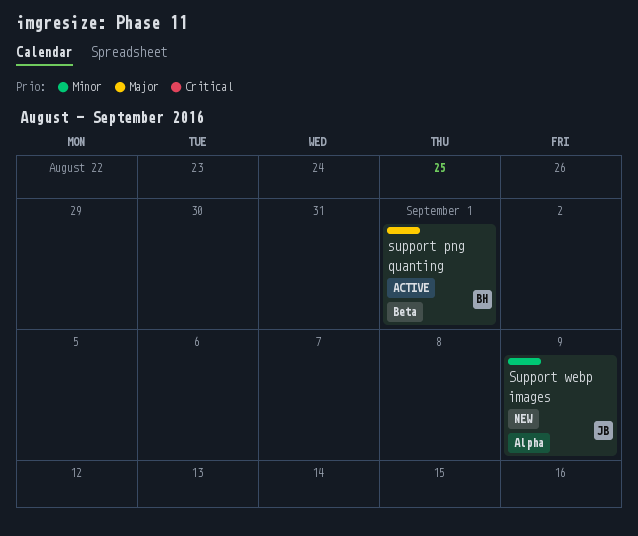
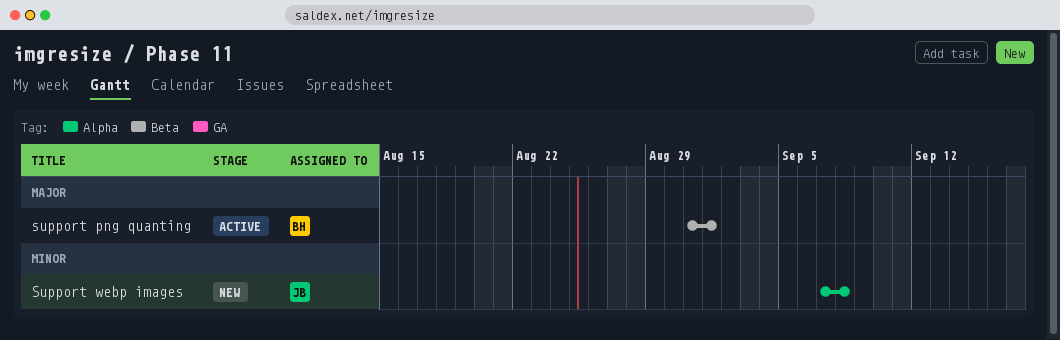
Support webp images, due: Sep 9 -> Sep 8

